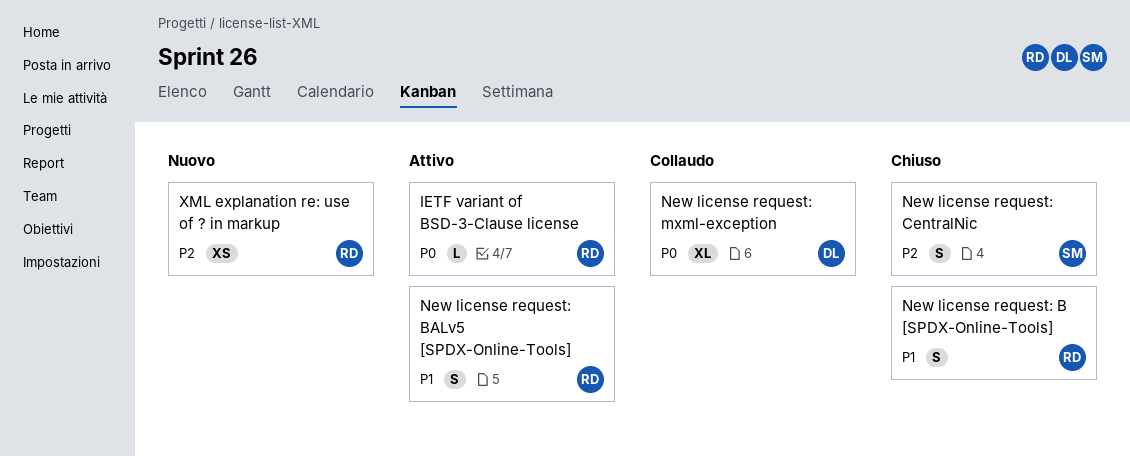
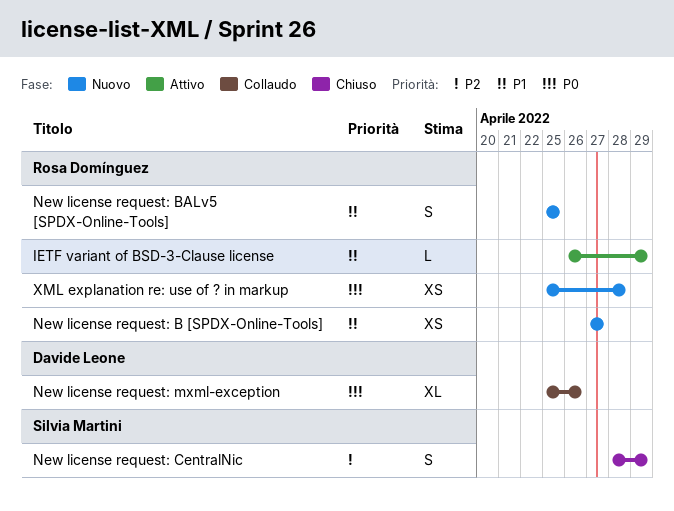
IETF variant of BSD-3-Clause license, priority: P0 -> P1
New license request: B [SPDX-Online-Tools], status: Chiuso -> Nuovo
New license request: B [SPDX-Online-Tools], estimate: S -> XS
New license request: BALv5 [SPDX-Online-Tools], status: Attivo -> Nuovo
XML explanation re: use of ? in markup, priority: P2 -> P0

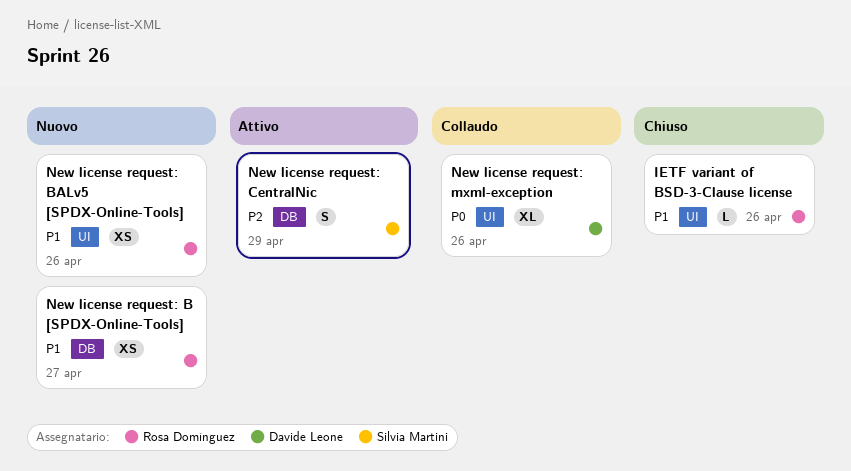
IETF variant of BSD-3-Clause license, status: Attivo -> Chiuso
IETF variant of BSD-3-Clause license, due: Apr 29 -> Apr 26
New license request: BALv5 [SPDX-Online-Tools], estimate: S -> XS
New license request: BALv5 [SPDX-Online-Tools], due: Apr 25 -> Apr 26
New license request: CentralNic, status: Chiuso -> Attivo
XML explanation re: use of ? in markup: present -> none

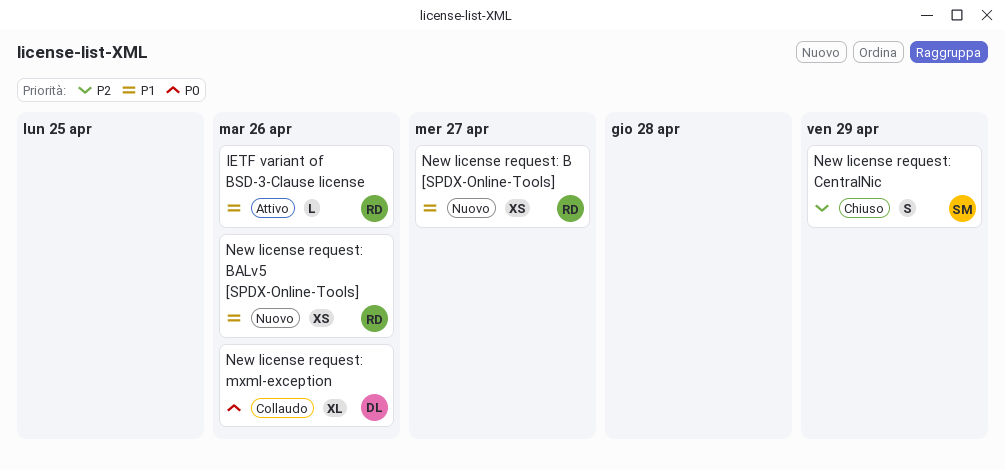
IETF variant of BSD-3-Clause license, status: Chiuso -> Attivo
New license request: CentralNic, status: Attivo -> Chiuso

